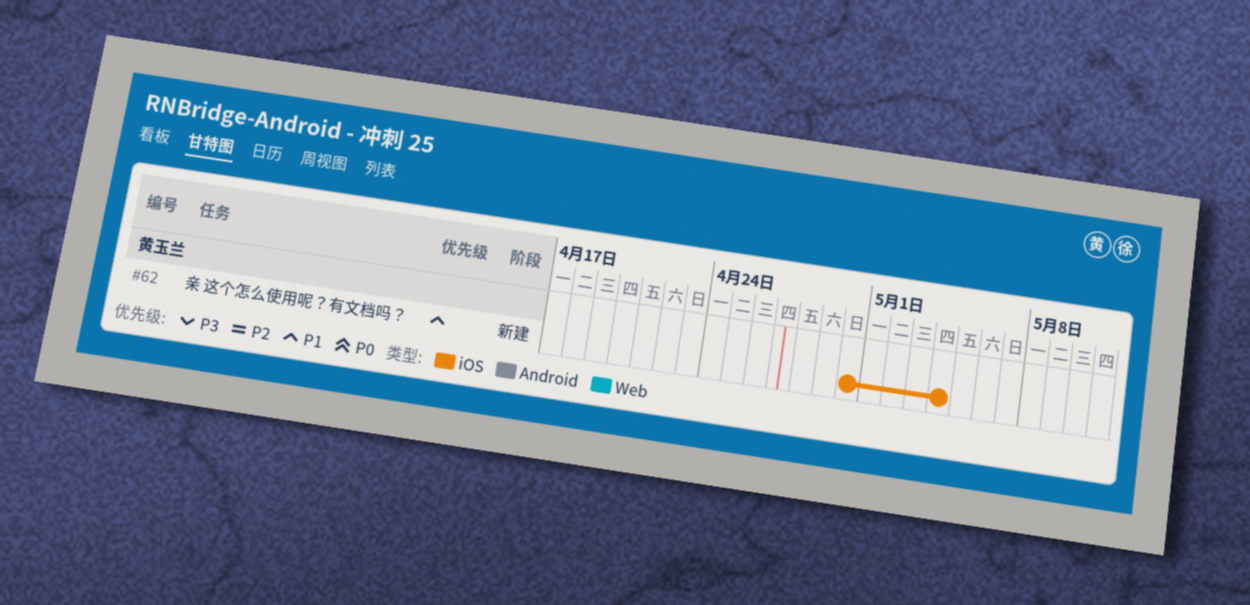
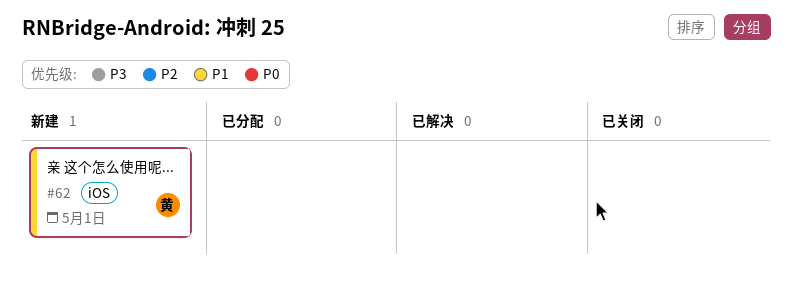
#62, due: May 4 -> May 1

